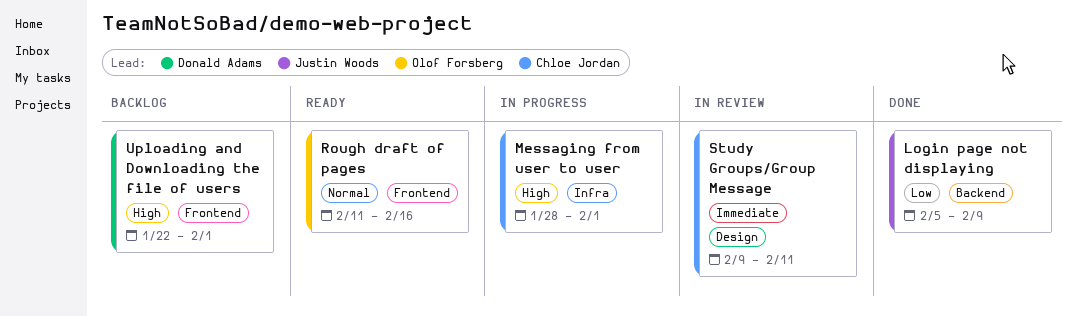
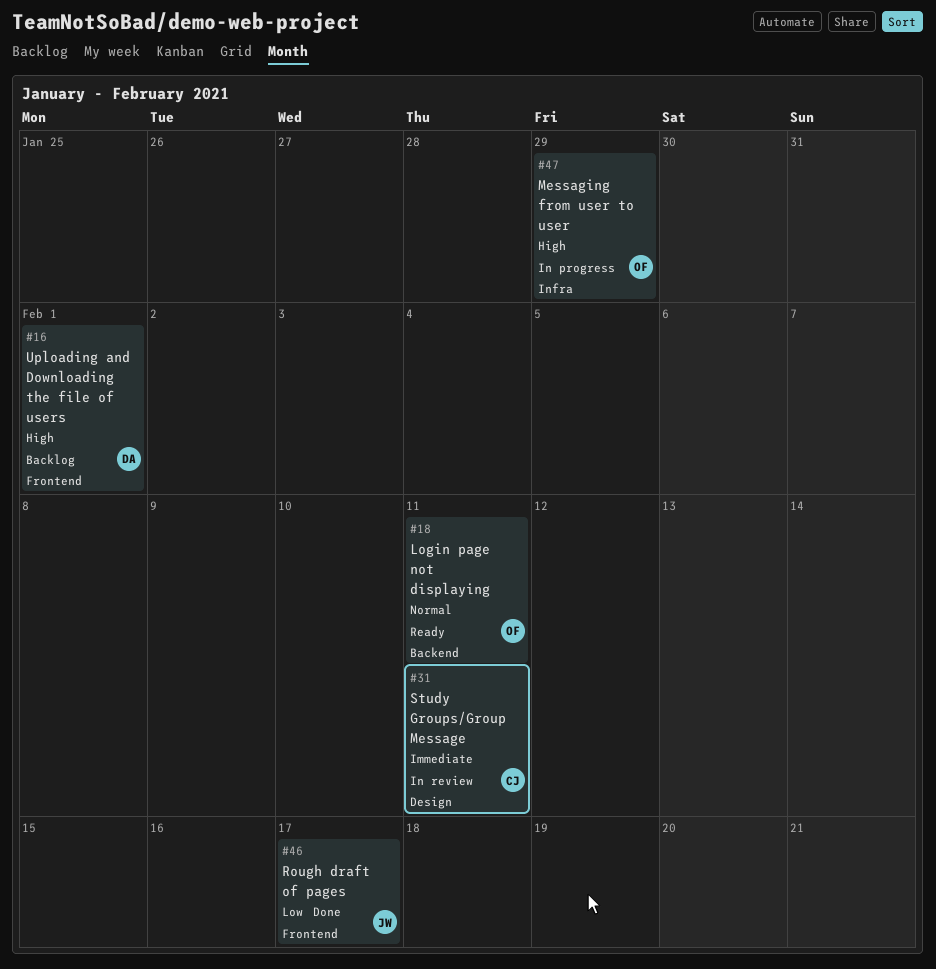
Login page not displaying, status: Done -> Ready
Login page not displaying, owner: Justin Woods -> Olof Forsberg
Login page not displaying, priority: Low -> Normal
Login page not displaying, due: Feb 9 -> Feb 11
Messaging from user to user, owner: Chloe Jordan -> Olof Forsberg
Messaging from user to user, due: Feb 1 -> Jan 29
Rough draft of pages, status: Ready -> Done
Rough draft of pages, owner: Olof Forsberg -> Justin Woods
Rough draft of pages, priority: Normal -> Low
Rough draft of pages, due: Feb 16 -> Feb 17

